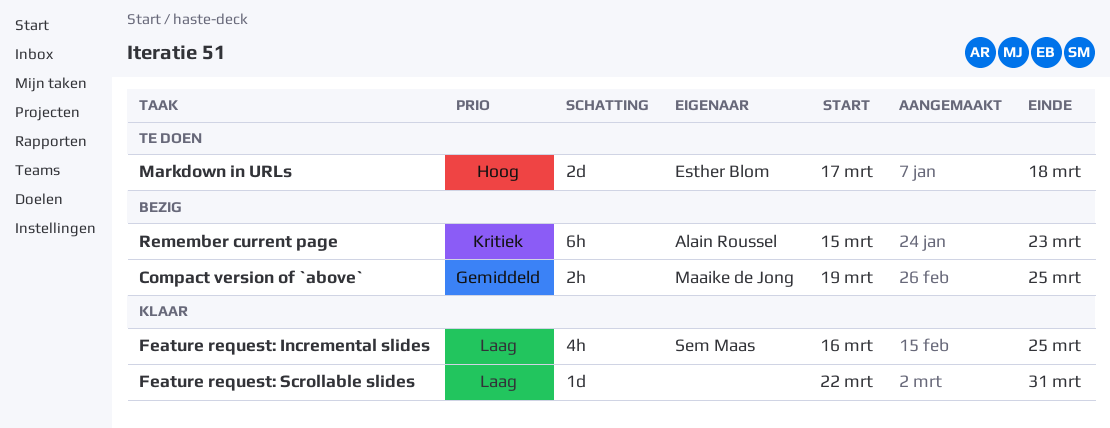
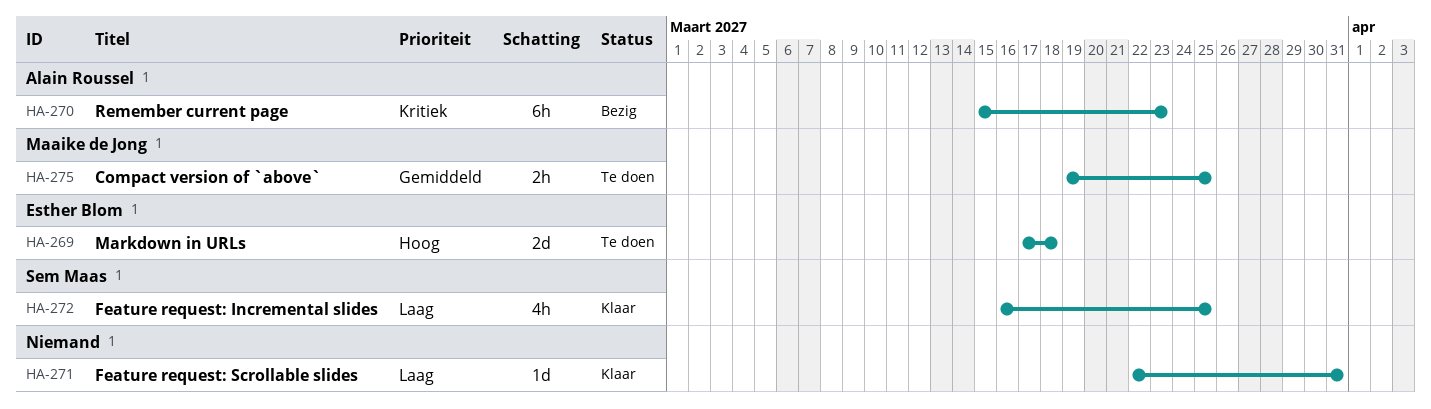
Compact version of `above`, status: Bezig -> Te doen

